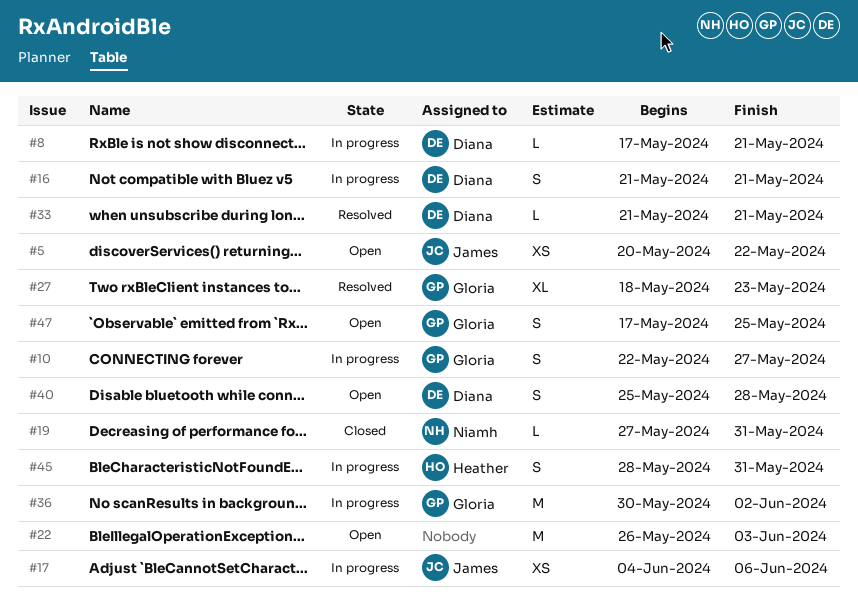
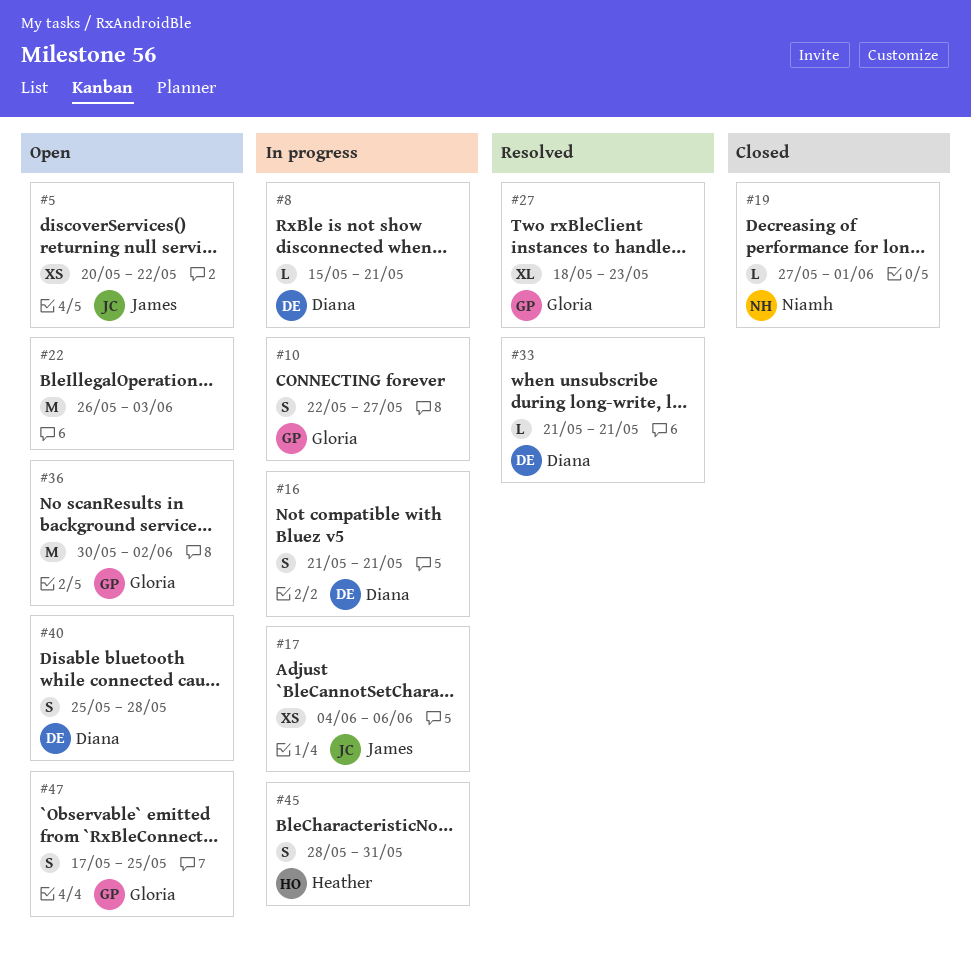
#8, start: May 17 -> May 15
#19, due: May 31 -> Jun 1
#36, status: In progress -> Open

